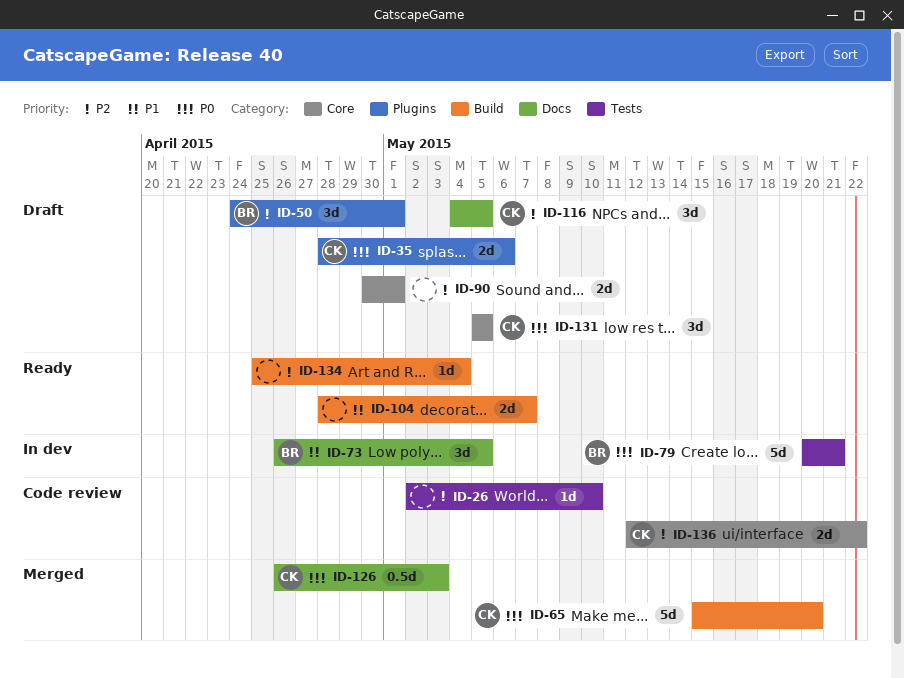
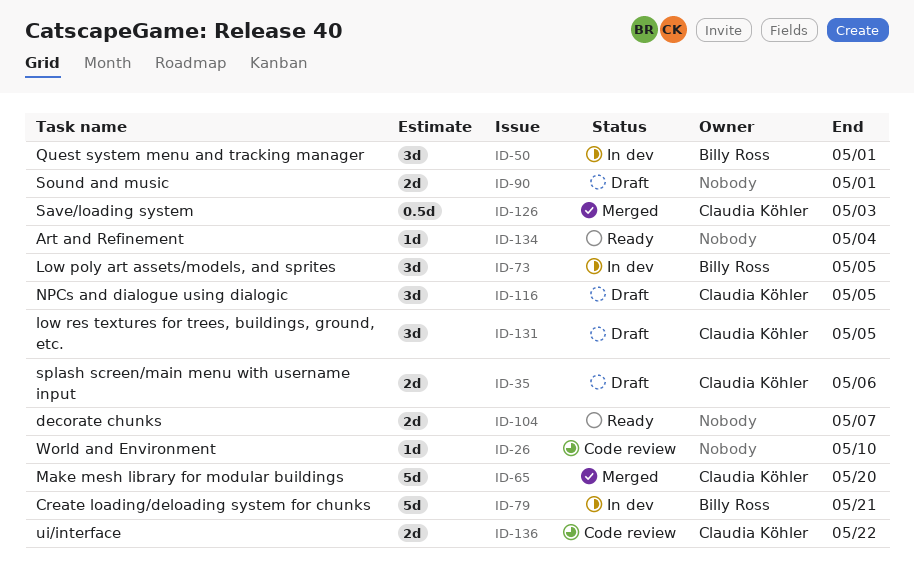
ID-50, status: Draft -> In dev

